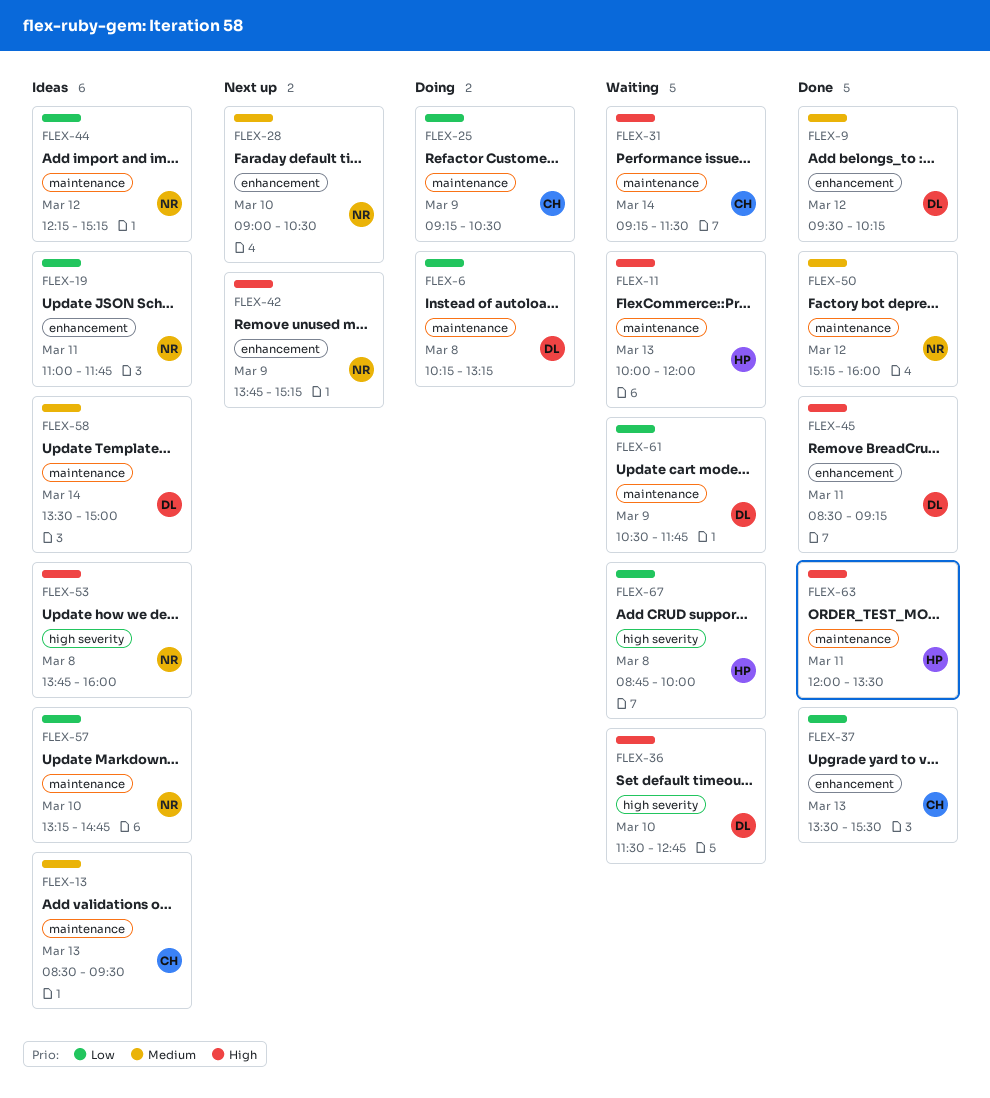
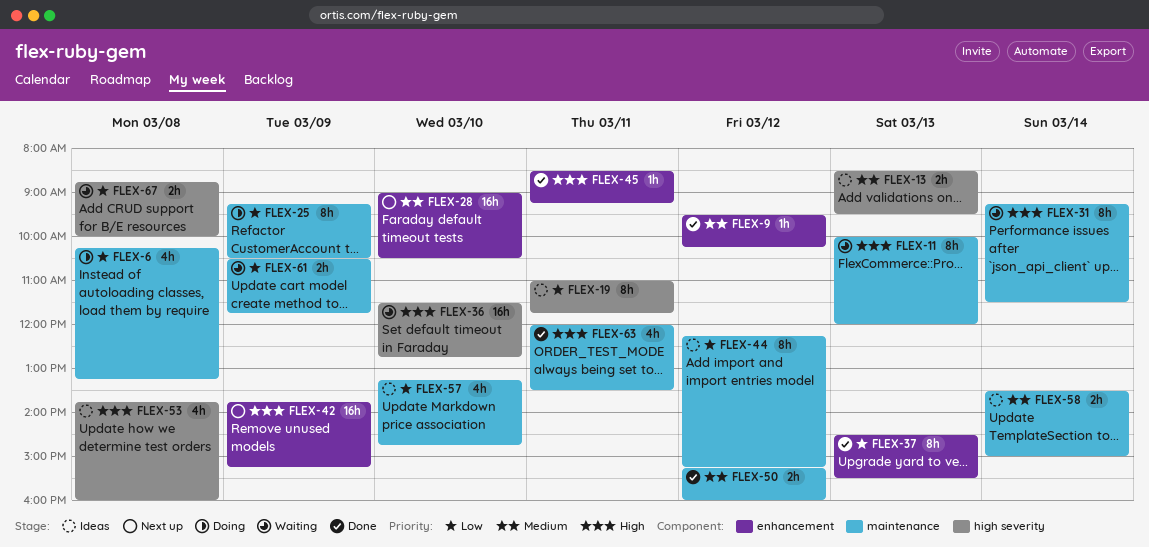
FLEX-13, label: maintenance -> high severity
FLEX-19, label: enhancement -> high severity
FLEX-37, begins: 13:30 -> 14:30

